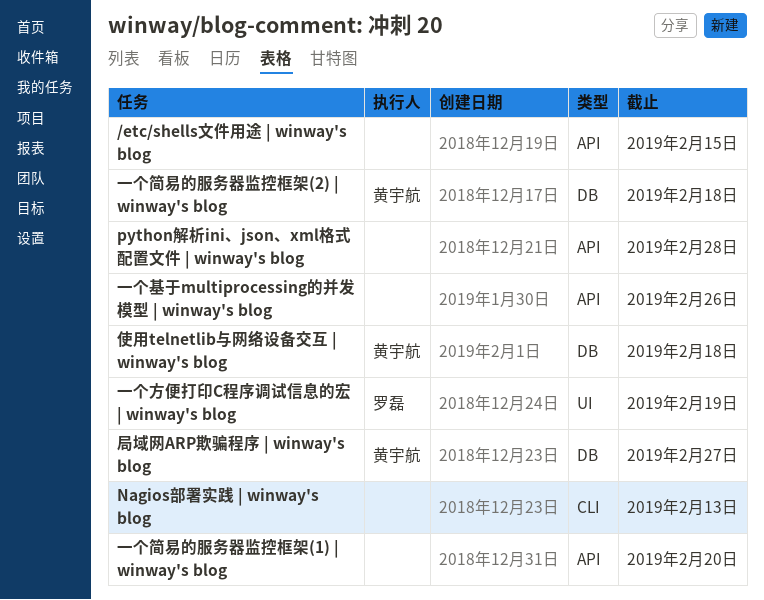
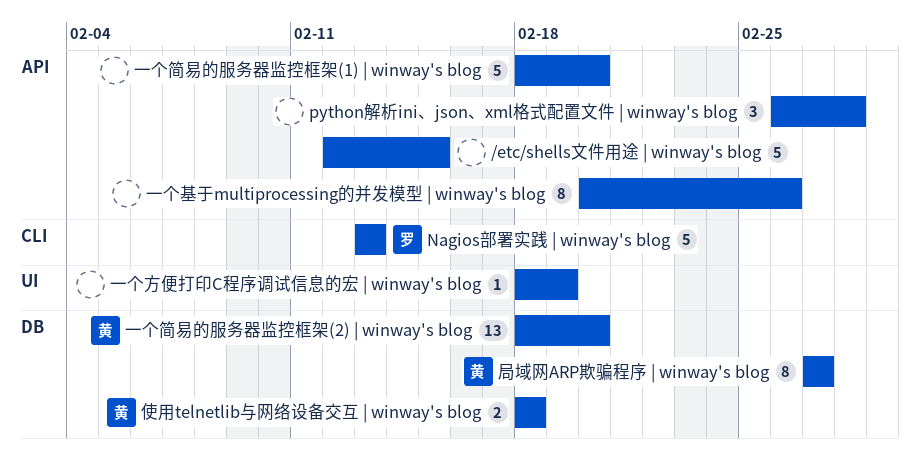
Nagios部署实践 | winway's blog, owner: none -> 罗磊
一个方便打印C程序调试信息的宏 | winway's blog, owner: 罗磊 -> none
一个简易的服务器监控框架(2) | winway's blog, due: Feb 18 -> Feb 20

